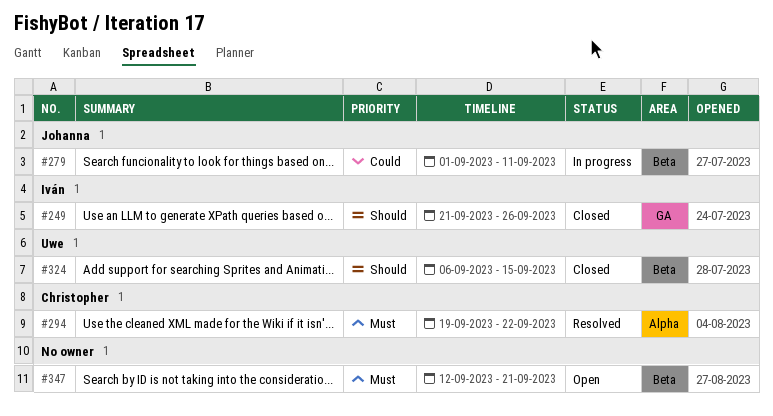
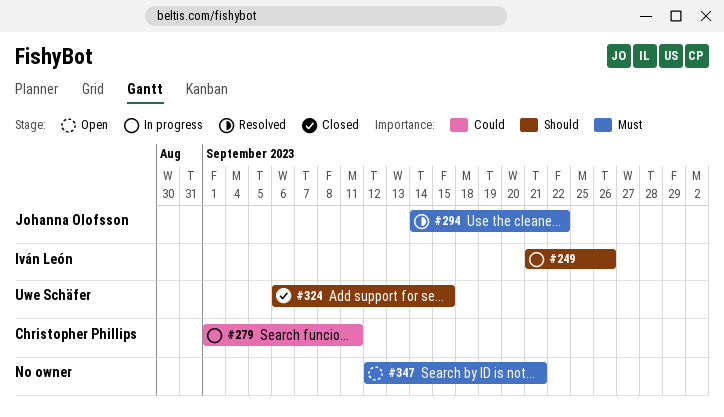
#249, status: Closed -> In progress
#279, owner: Johanna Olofsson -> Christopher Phillips
#294, owner: Christopher Phillips -> Johanna Olofsson
#294, start: Sep 19 -> Sep 14

